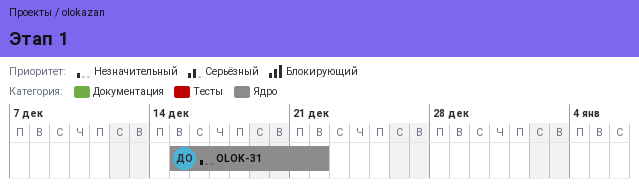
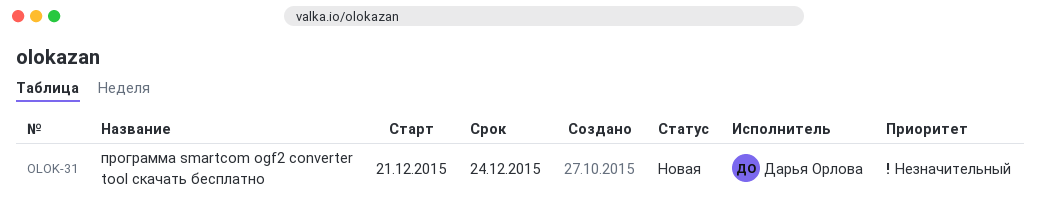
OLOK-31, start: Dec 15 -> Dec 21
OLOK-31, due: Dec 22 -> Dec 24

